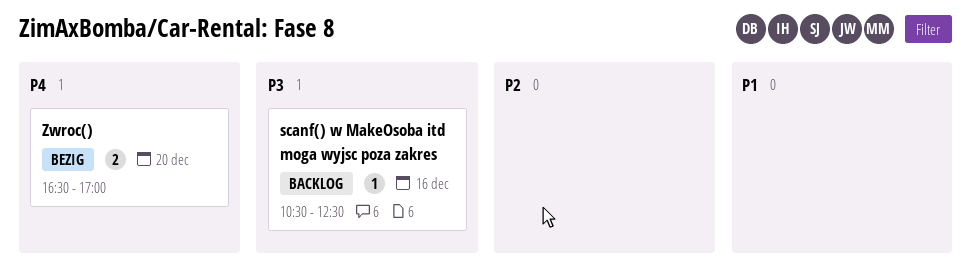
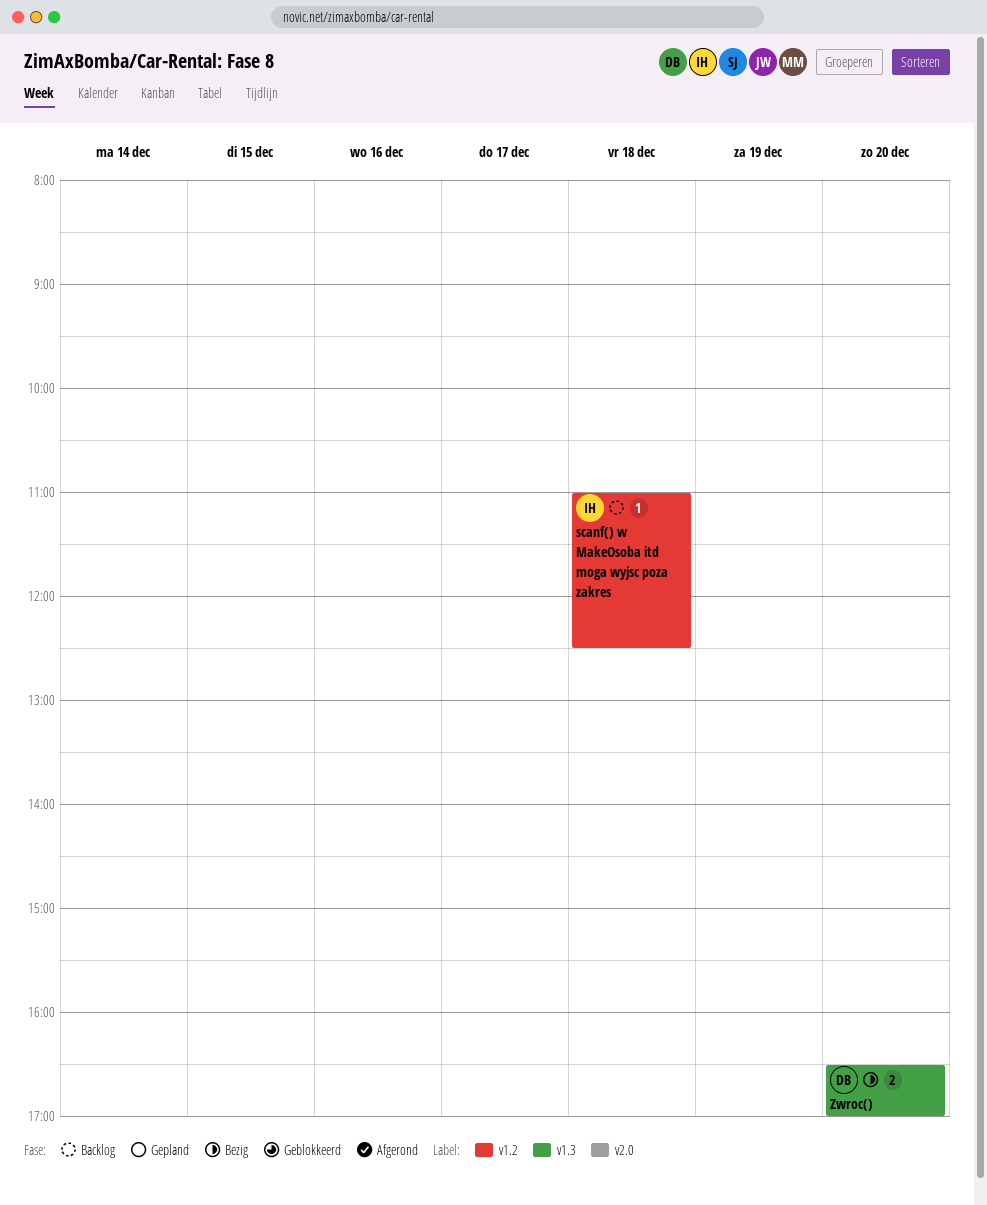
scanf() w MakeOsoba itd moga wyjsc poza zakres, day: Dec 16 -> Dec 18
scanf() w MakeOsoba itd moga wyjsc poza zakres, begins: 10:30 -> 11:00

